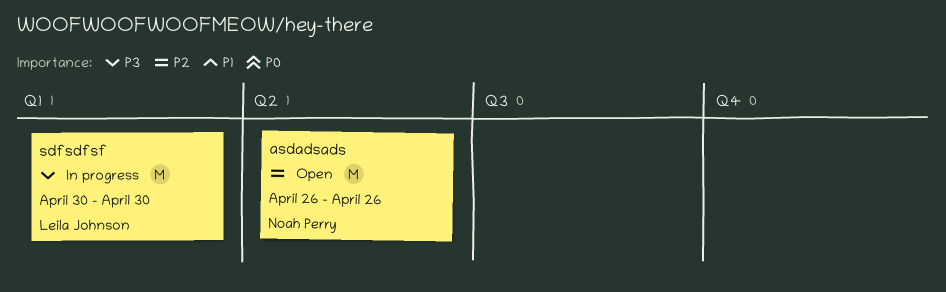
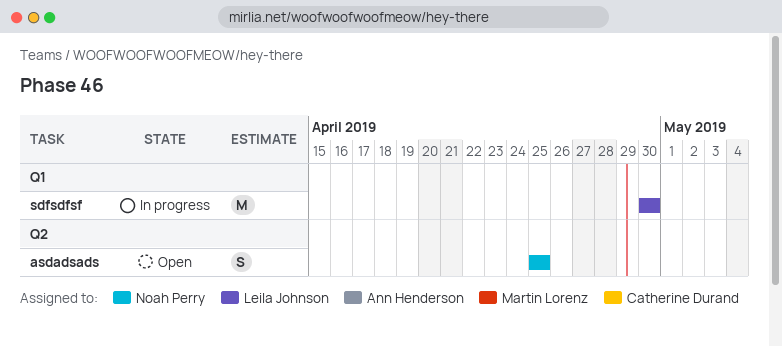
asdadsads, estimate: M -> S
asdadsads, start: Apr 26 -> Apr 25
asdadsads, due: Apr 26 -> Apr 25

